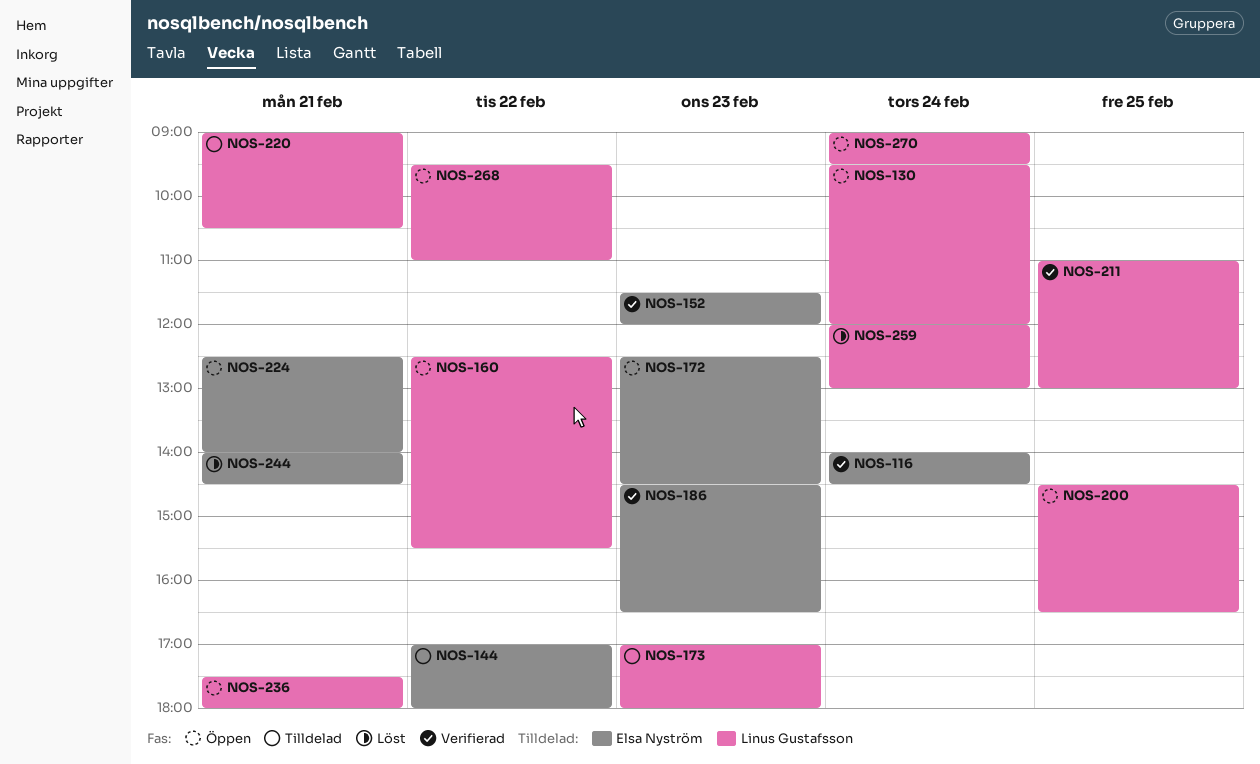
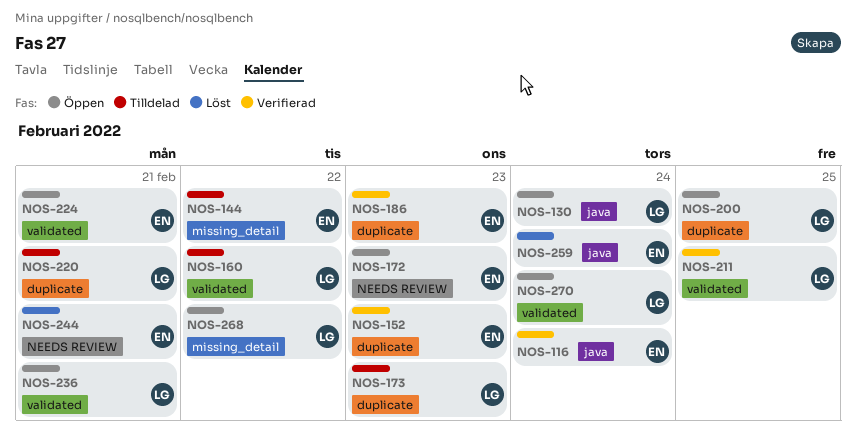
NOS-160, status: Öppen -> Tilldelad
NOS-259, owner: Linus Gustafsson -> Elsa Nyström

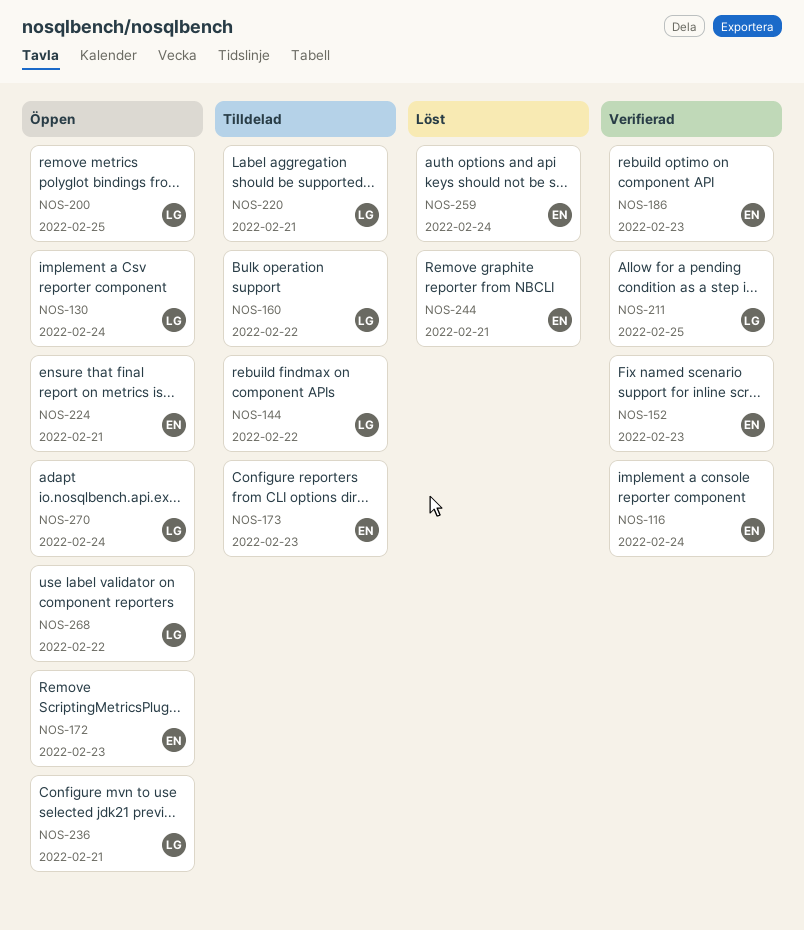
NOS-144, owner: EN -> LG
NOS-173, owner: LG -> EN

